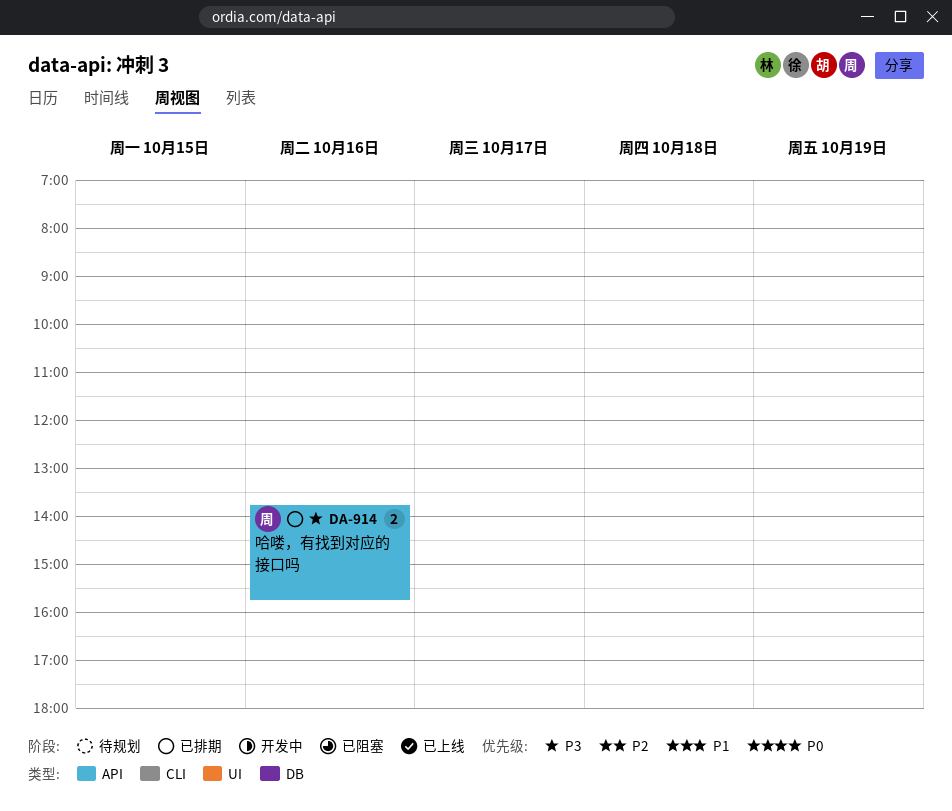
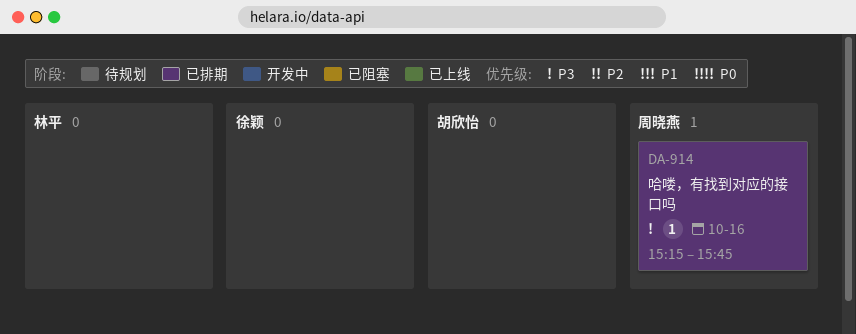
DA-914, estimate: 2 -> 1
DA-914, begins: 13:45 -> 15:15

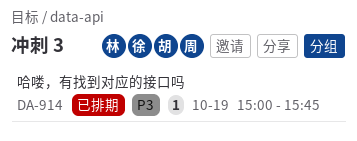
DA-914, day: Oct 16 -> Oct 19
DA-914, begins: 15:15 -> 15:00

